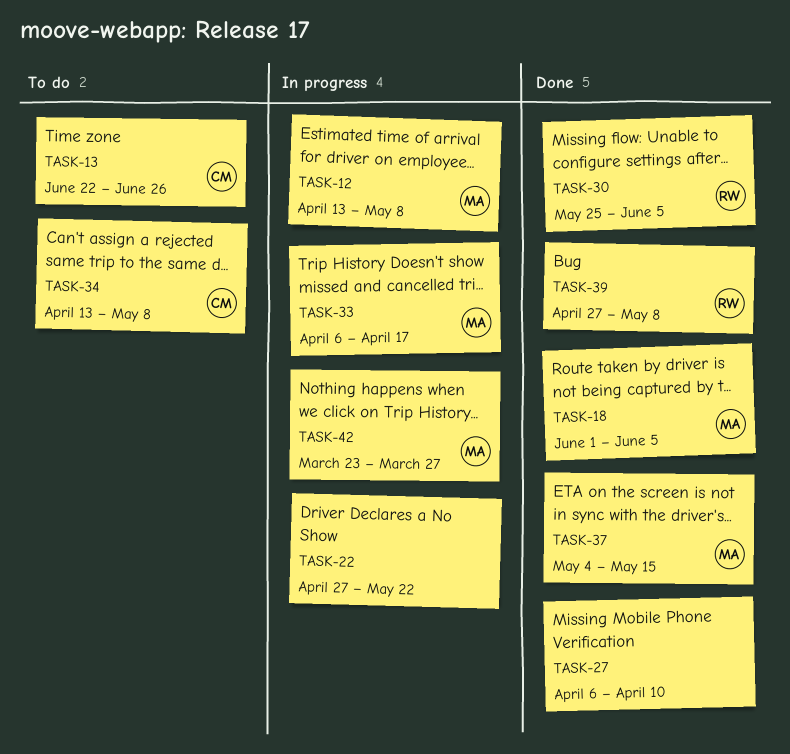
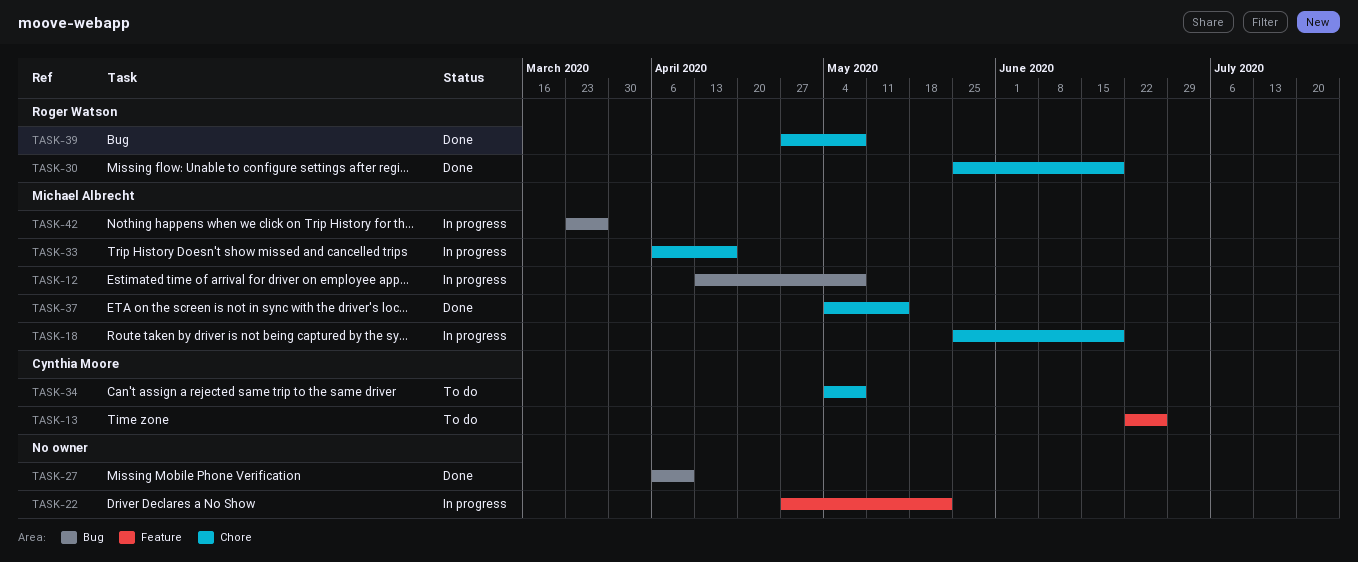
TASK-18, status: Done -> In progress
TASK-18, start: Jun 1 -> May 25
TASK-18, due: Jun 5 -> Jun 19
TASK-30, due: Jun 5 -> Jun 19
TASK-34, start: Apr 13 -> May 4

